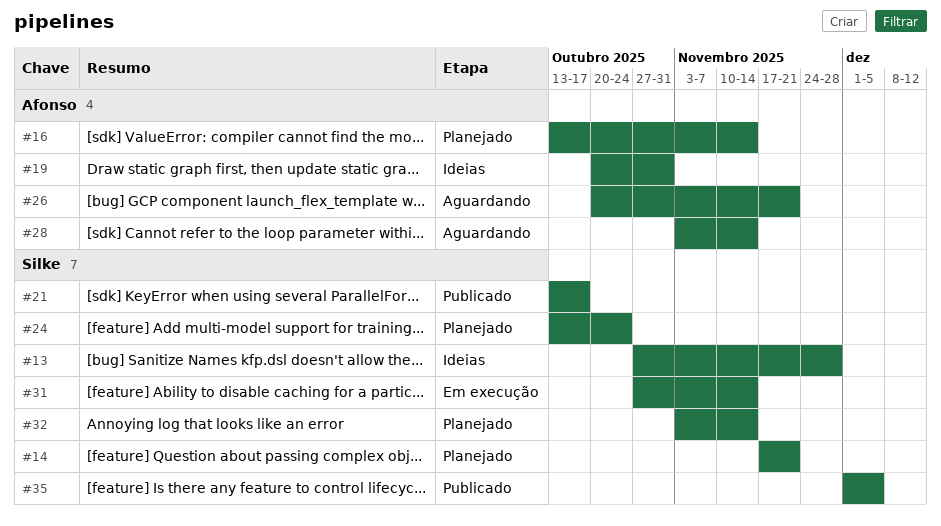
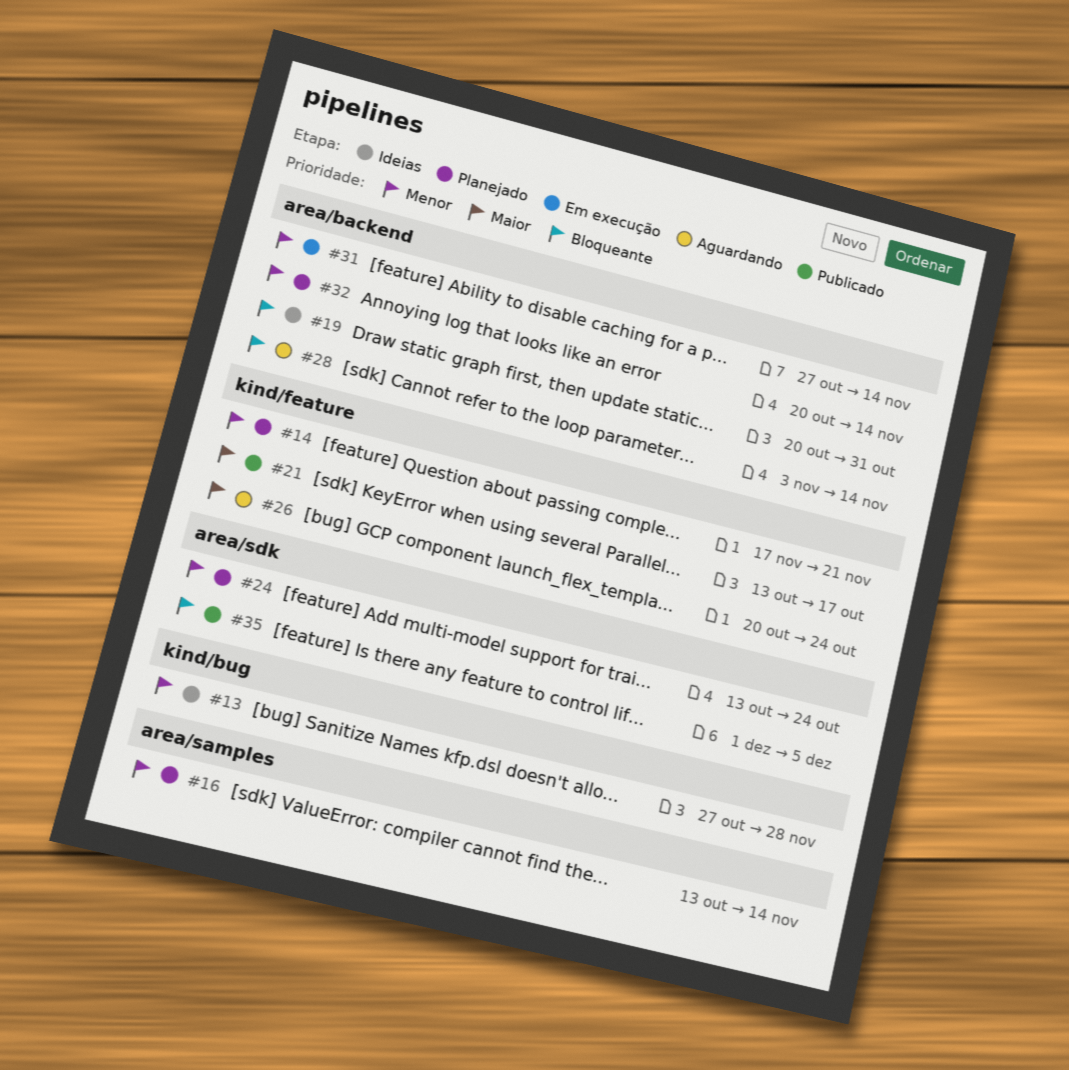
#26, due: Nov 21 -> Oct 24
#32, start: Nov 3 -> Oct 20

